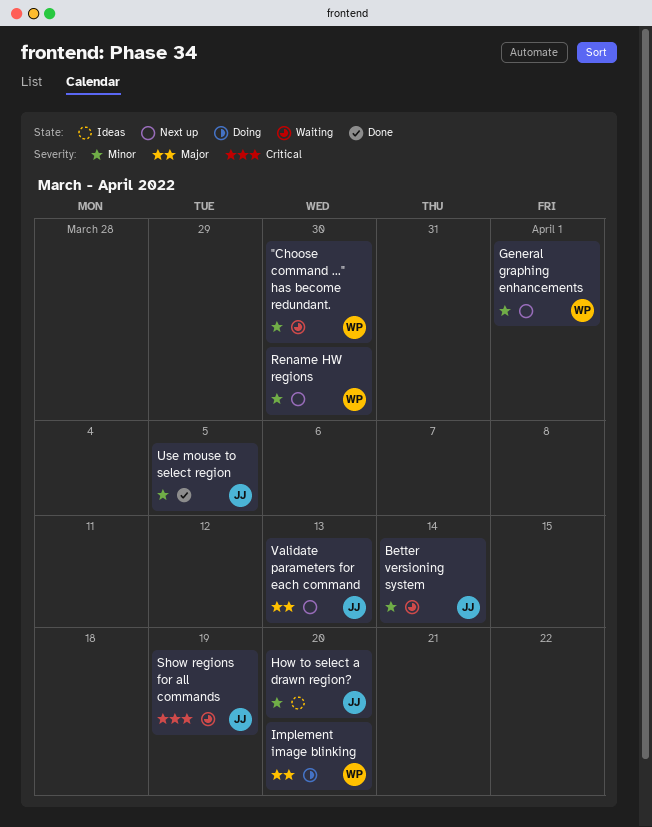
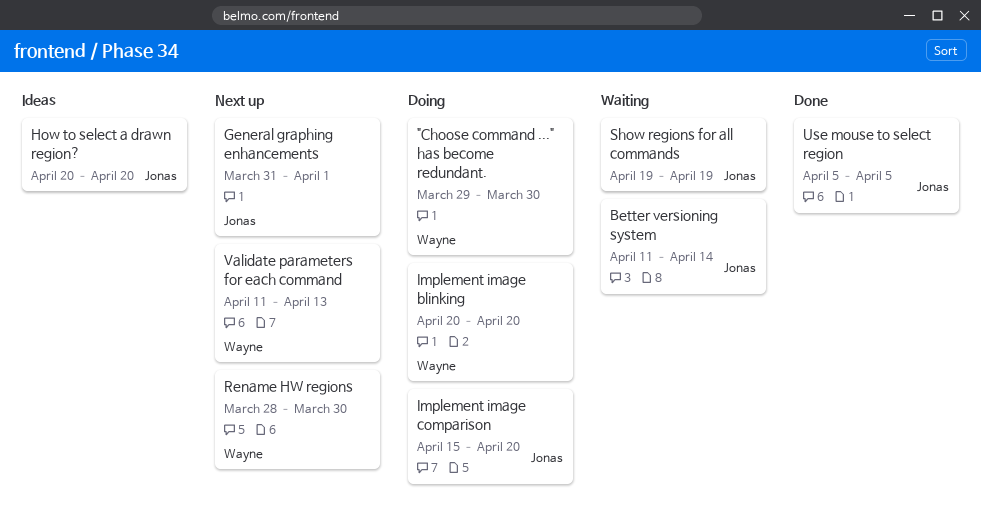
"Choose command ..." has become redundant., status: Waiting -> Doing
General graphing enhancements, owner: Wayne -> Jonas
Implement image comparison: none -> present
Validate parameters for each command, owner: Jonas -> Wayne

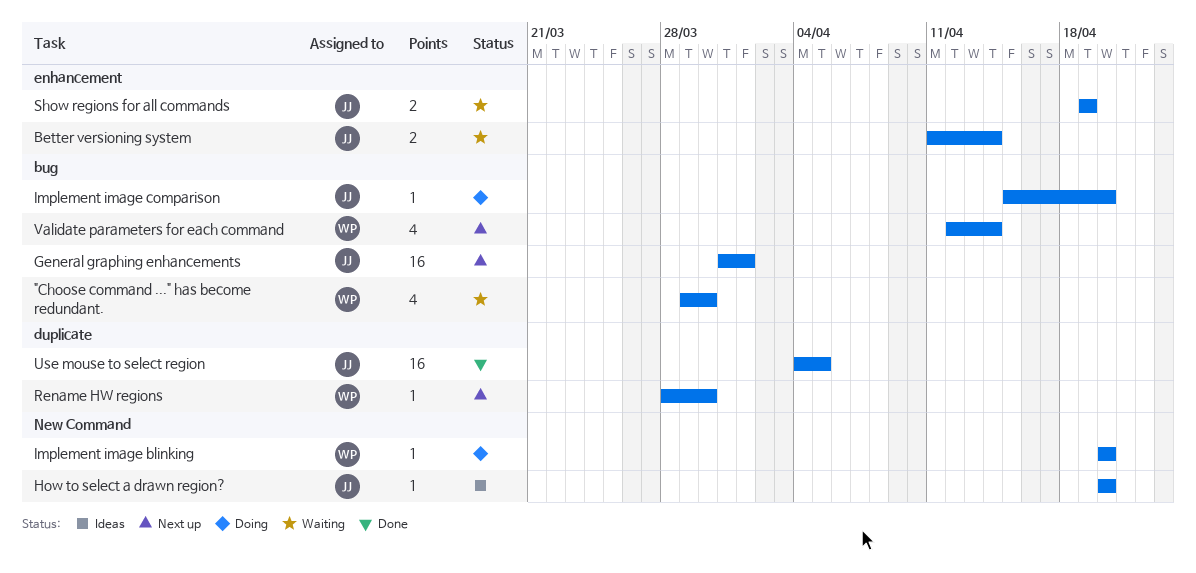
"Choose command ..." has become redundant., status: Doing -> Waiting
Use mouse to select region, start: Apr 5 -> Apr 4
Validate parameters for each command, start: Apr 11 -> Apr 12
Validate parameters for each command, due: Apr 13 -> Apr 14

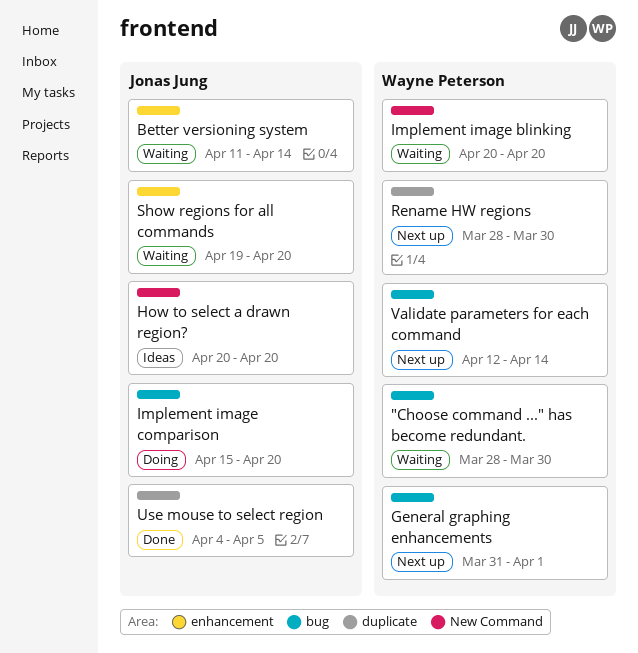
"Choose command ..." has become redundant., start: Mar 29 -> Mar 28
General graphing enhancements, owner: Jonas Jung -> Wayne Peterson
Implement image blinking, status: Doing -> Waiting
Show regions for all commands, due: Apr 19 -> Apr 20

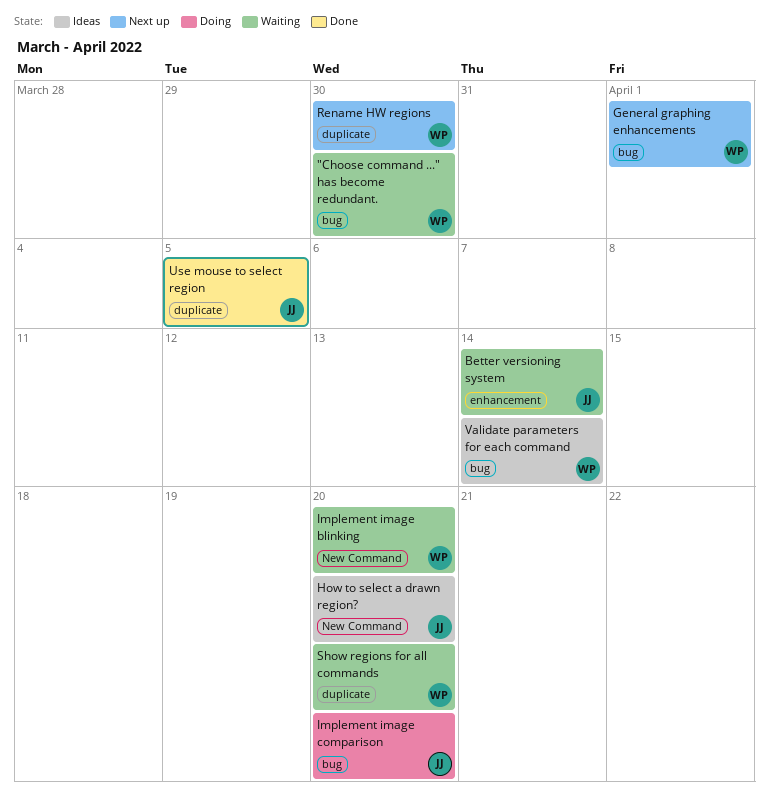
Show regions for all commands, owner: Jonas Jung -> Wayne Peterson
Show regions for all commands, label: enhancement -> duplicate
Validate parameters for each command, status: Next up -> Ideas

